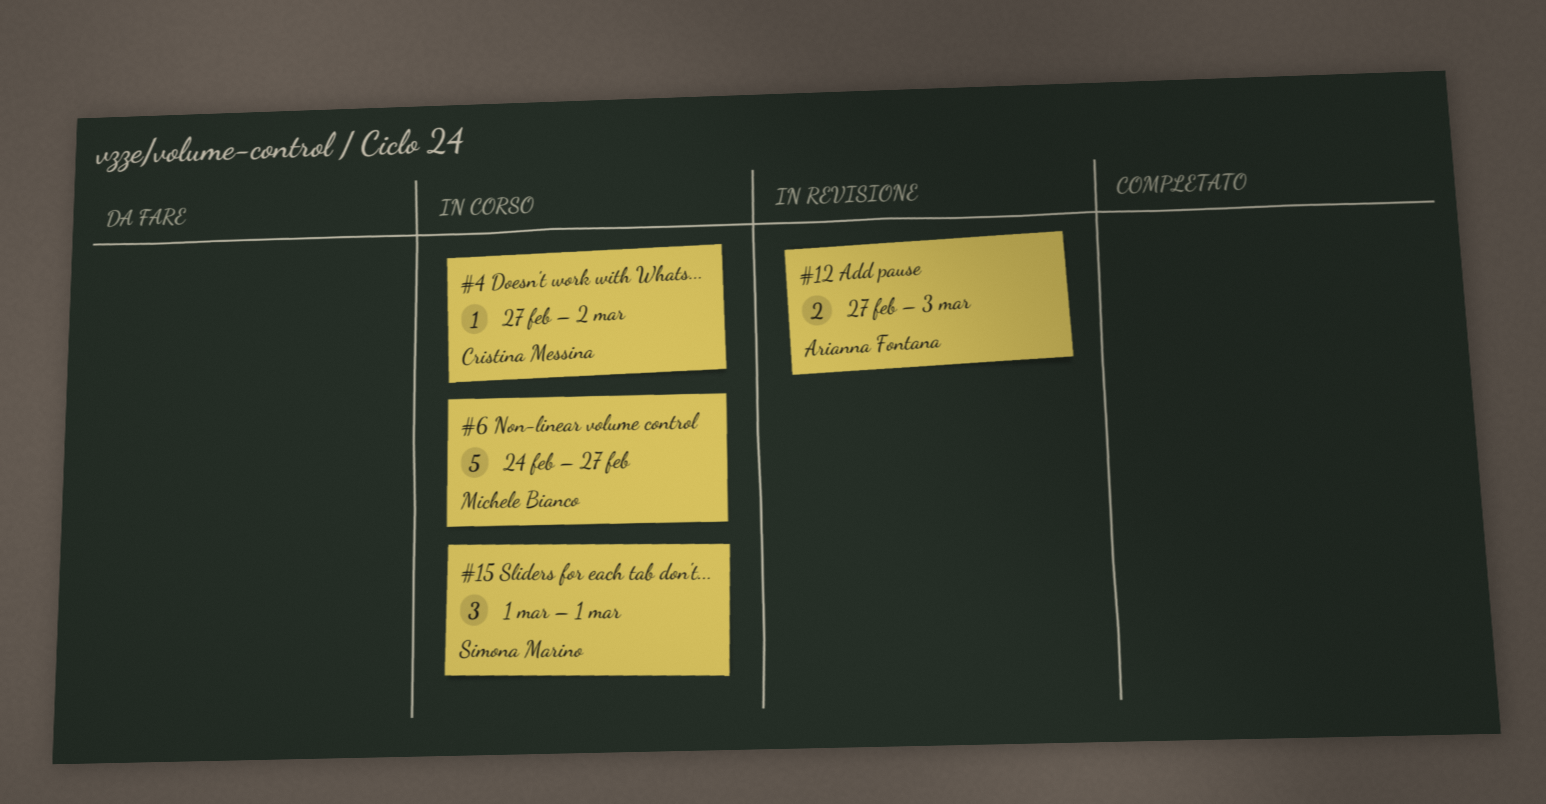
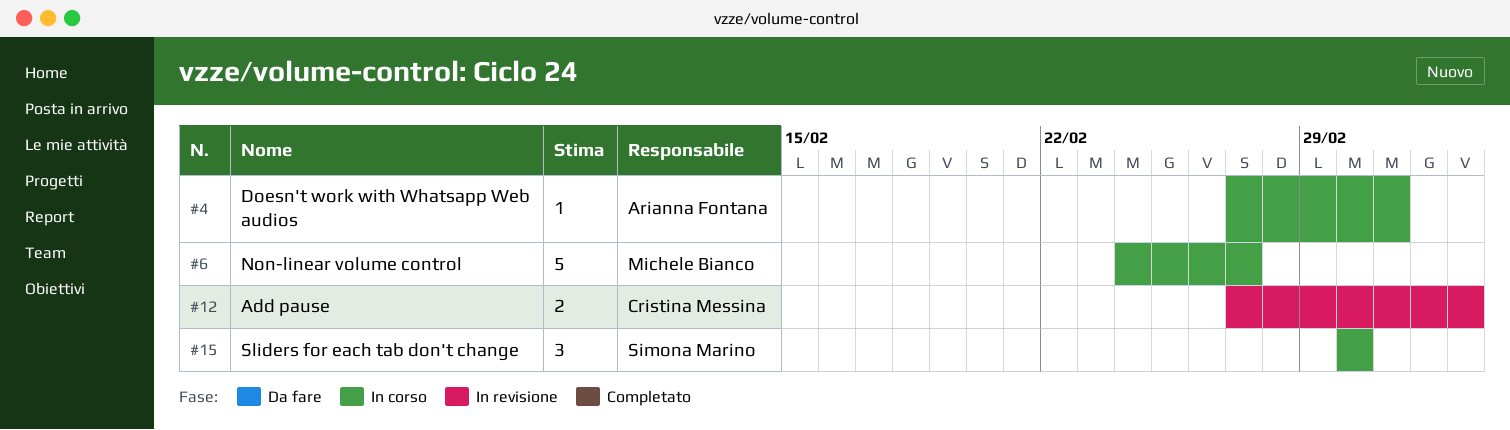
#4, owner: Cristina Messina -> Arianna Fontana
#12, owner: Arianna Fontana -> Cristina Messina
#12, due: Mar 3 -> Mar 4

